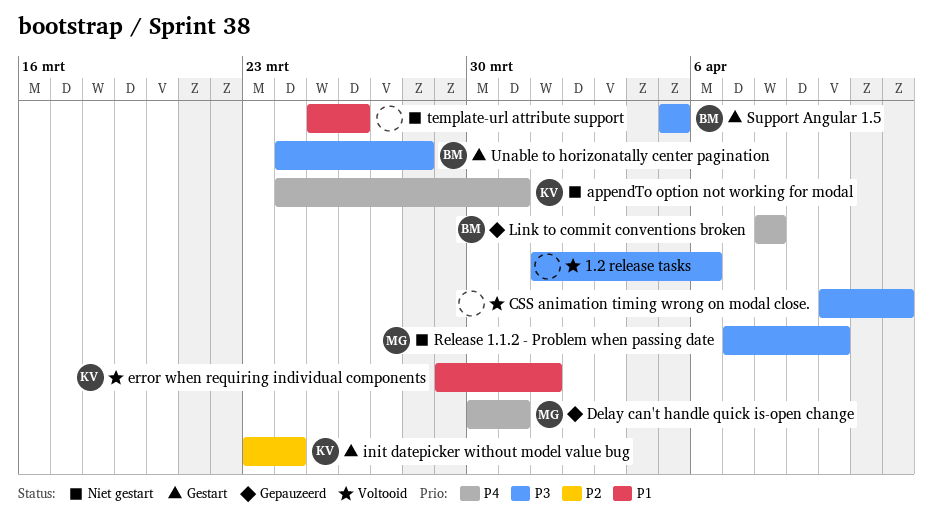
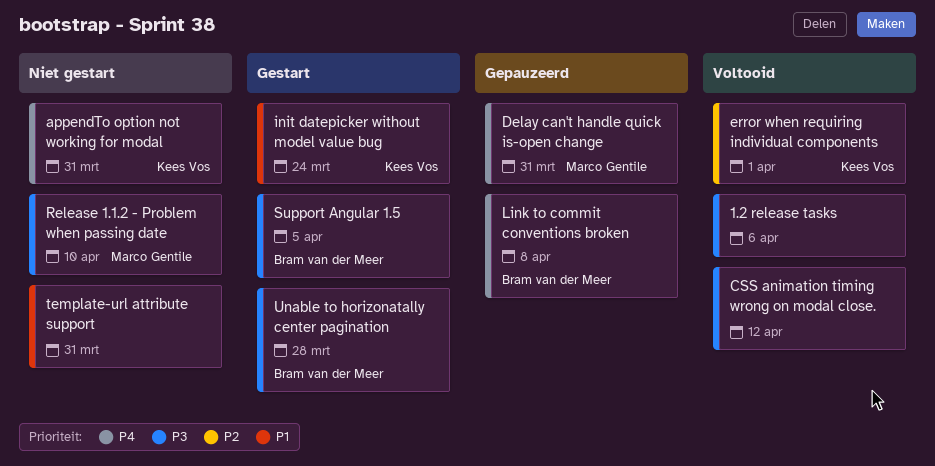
error when requiring individual components, priority: P1 -> P2
init datepicker without model value bug, priority: P2 -> P1
template-url attribute support, due: Mar 26 -> Mar 31

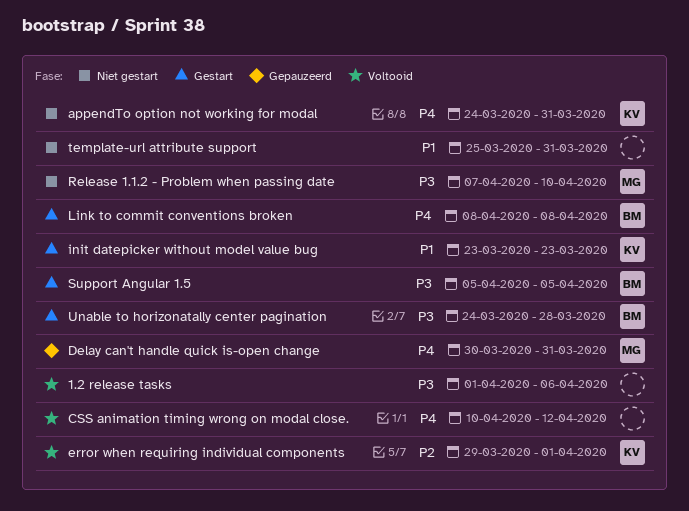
CSS animation timing wrong on modal close., priority: P3 -> P4
init datepicker without model value bug, due: Mar 24 -> Mar 23
Link to commit conventions broken, status: Gepauzeerd -> Gestart

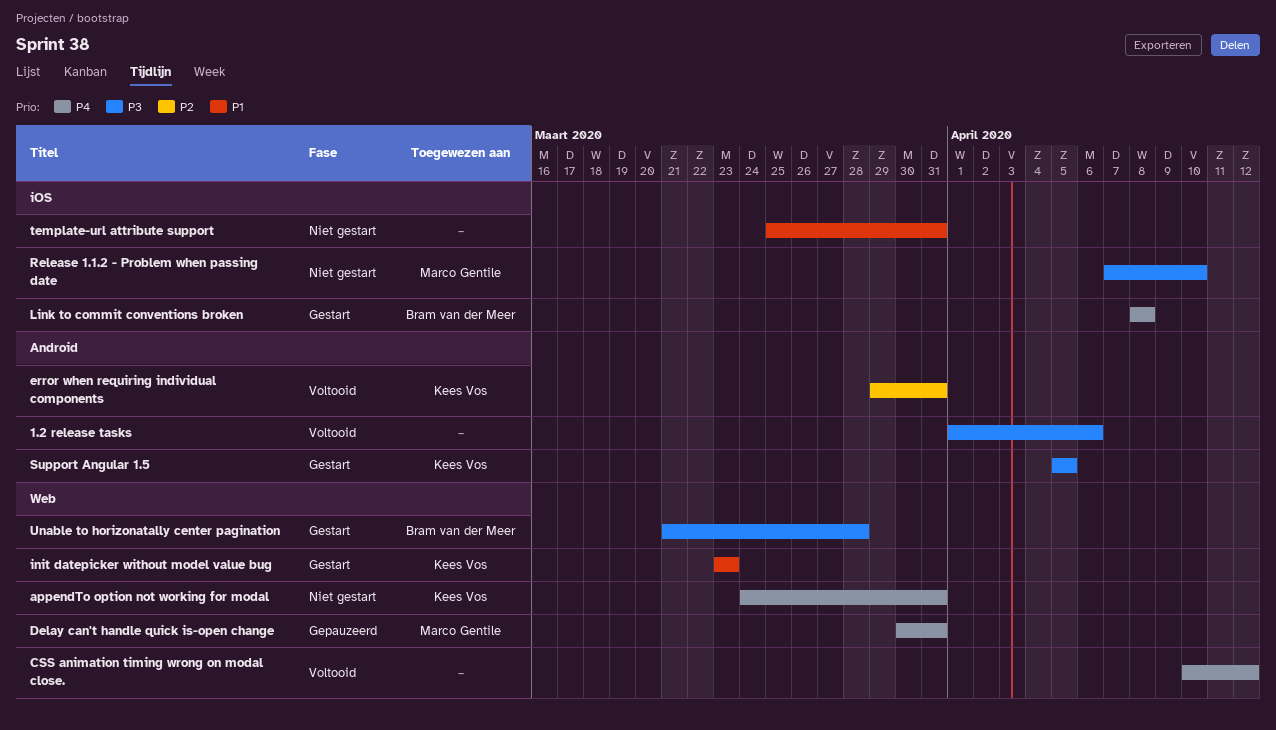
error when requiring individual components, due: Apr 1 -> Mar 31
Support Angular 1.5, owner: Bram van der Meer -> Kees Vos
Unable to horizonatally center pagination, start: Mar 24 -> Mar 21

